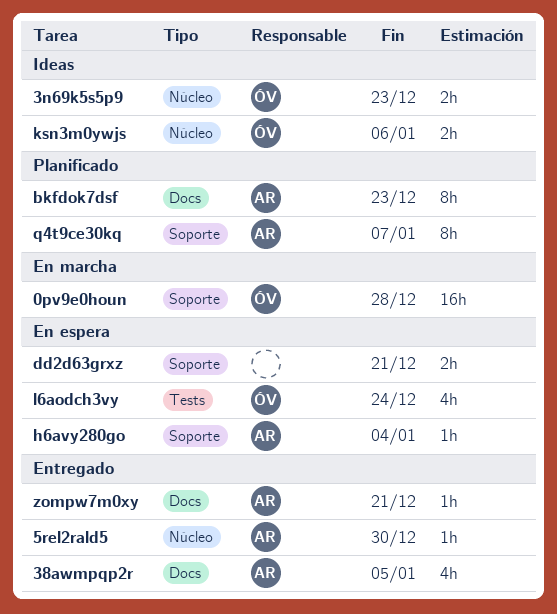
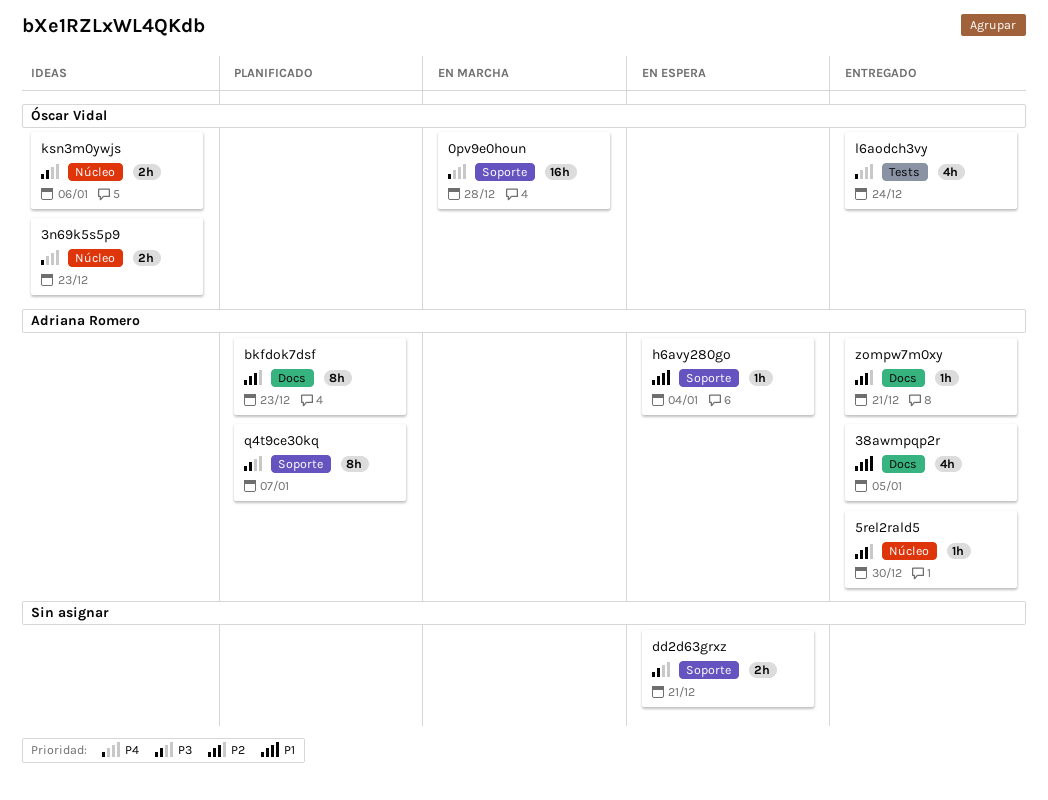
l6aodch3vy, status: En espera -> Entregado

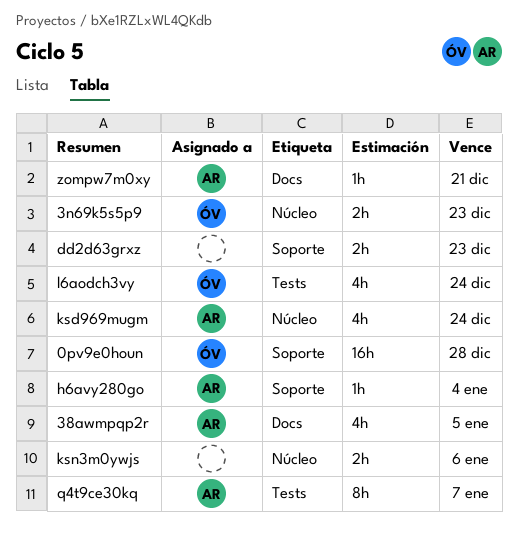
5rel2rald5: present -> none
bkfdok7dsf: present -> none
dd2d63grxz, due: Dec 21 -> Dec 23
ksd969mugm: none -> present
ksn3m0ywjs, owner: Óscar Vidal -> none
q4t9ce30kq, label: Soporte -> Tests

